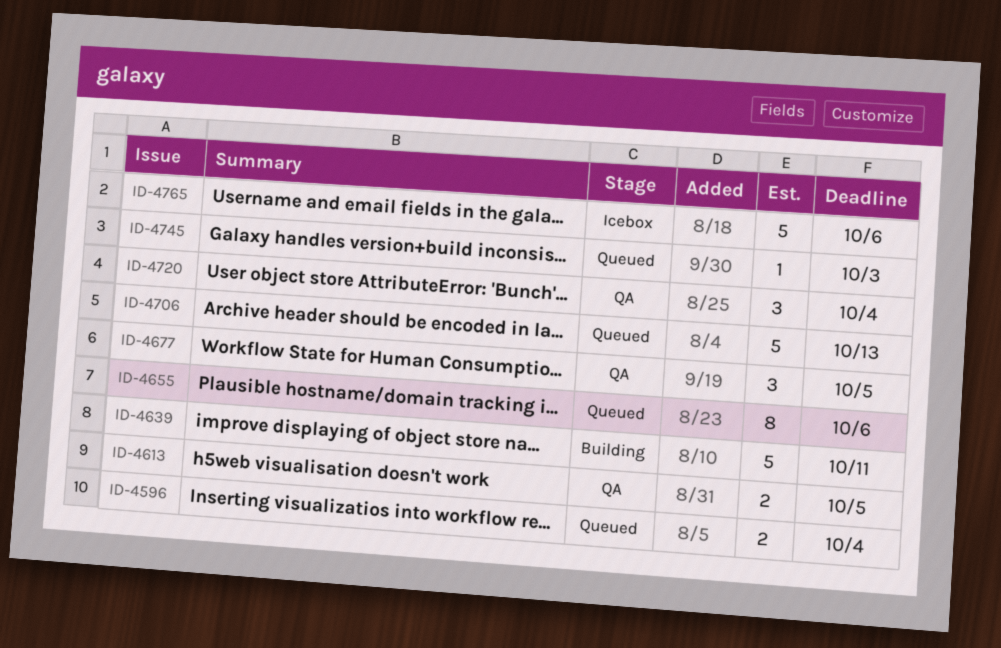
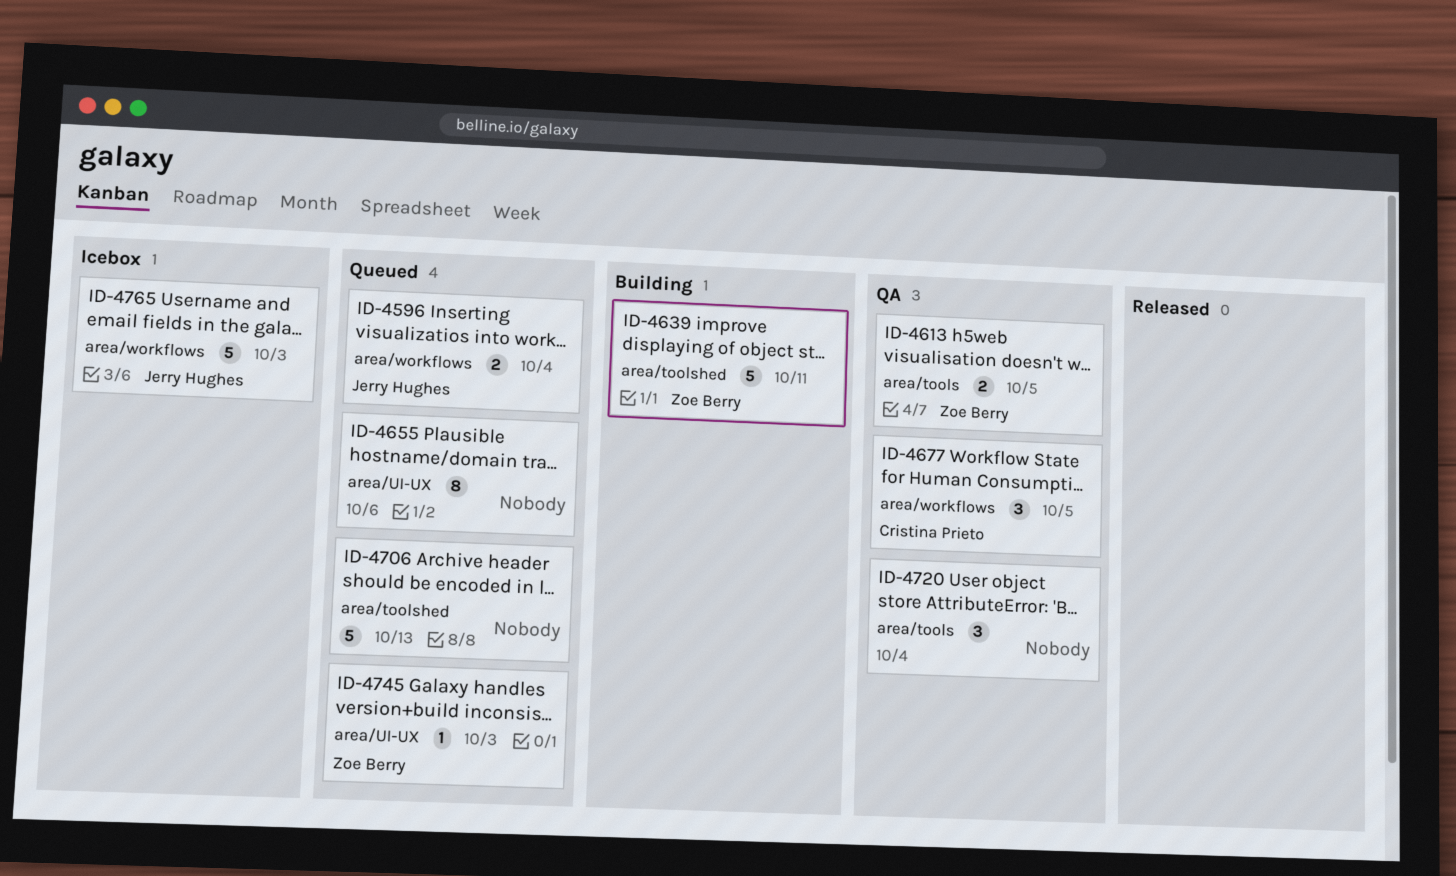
ID-4765, due: Oct 6 -> Oct 3

